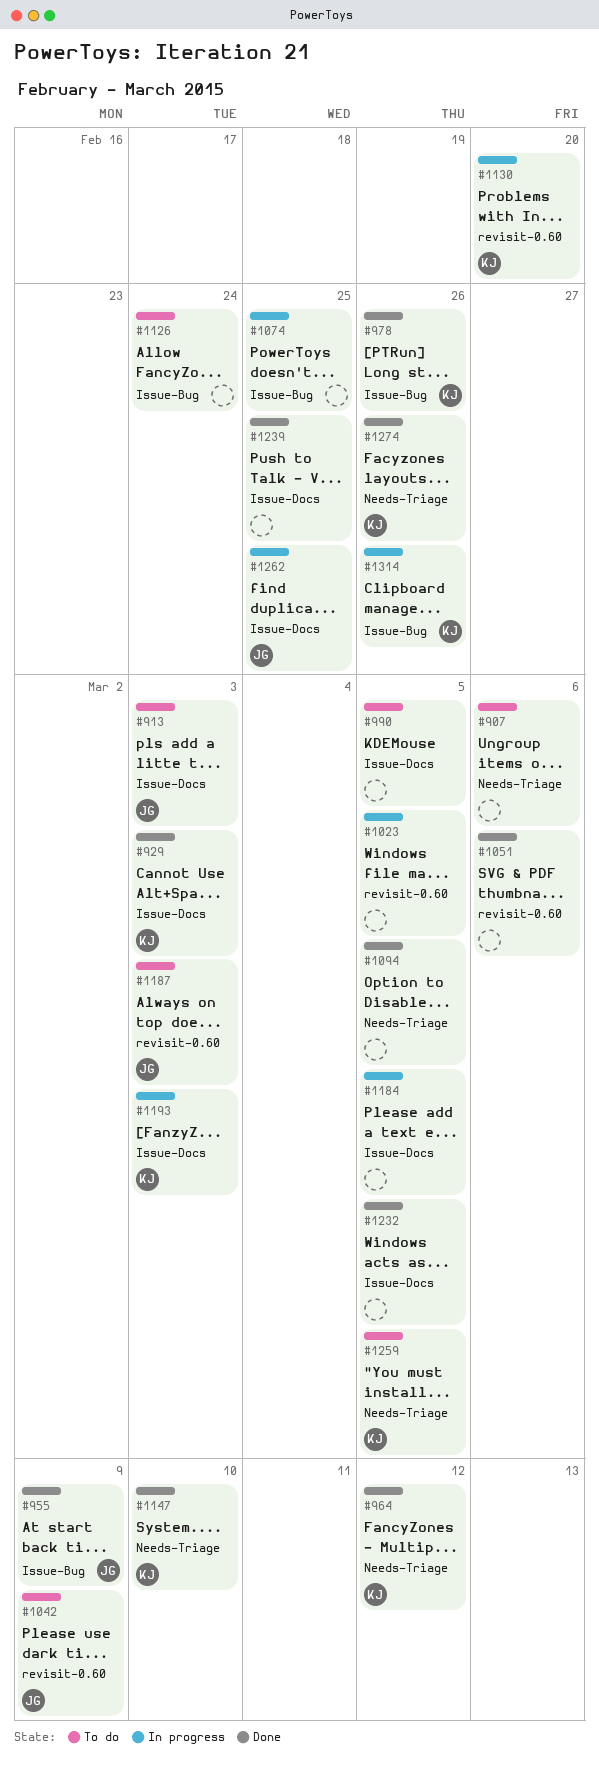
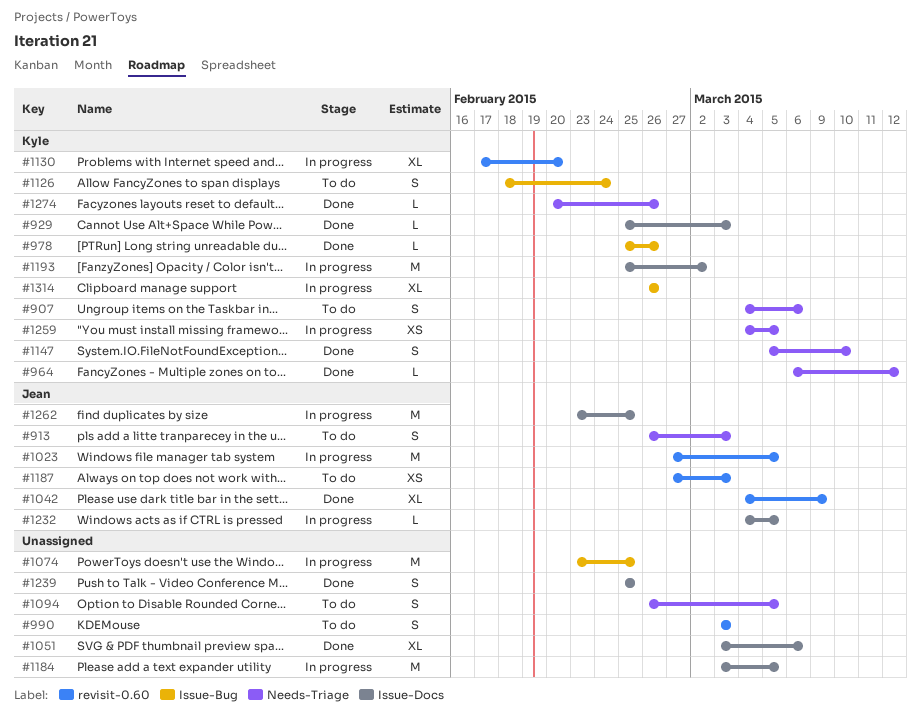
#907, owner: none -> Kyle
#913, label: Issue-Docs -> Needs-Triage
#955: present -> none
#990, label: Issue-Docs -> revisit-0.60
#990, due: Mar 5 -> Mar 3
#1023, owner: none -> Jean
#1042, status: To do -> Done
#1051, label: revisit-0.60 -> Issue-Docs
#1094, status: Done -> To do
#1126, owner: none -> Kyle
#1193, due: Mar 3 -> Mar 2
#1232, status: Done -> In progress
#1232, owner: none -> Jean
#1259, status: To do -> In progress

